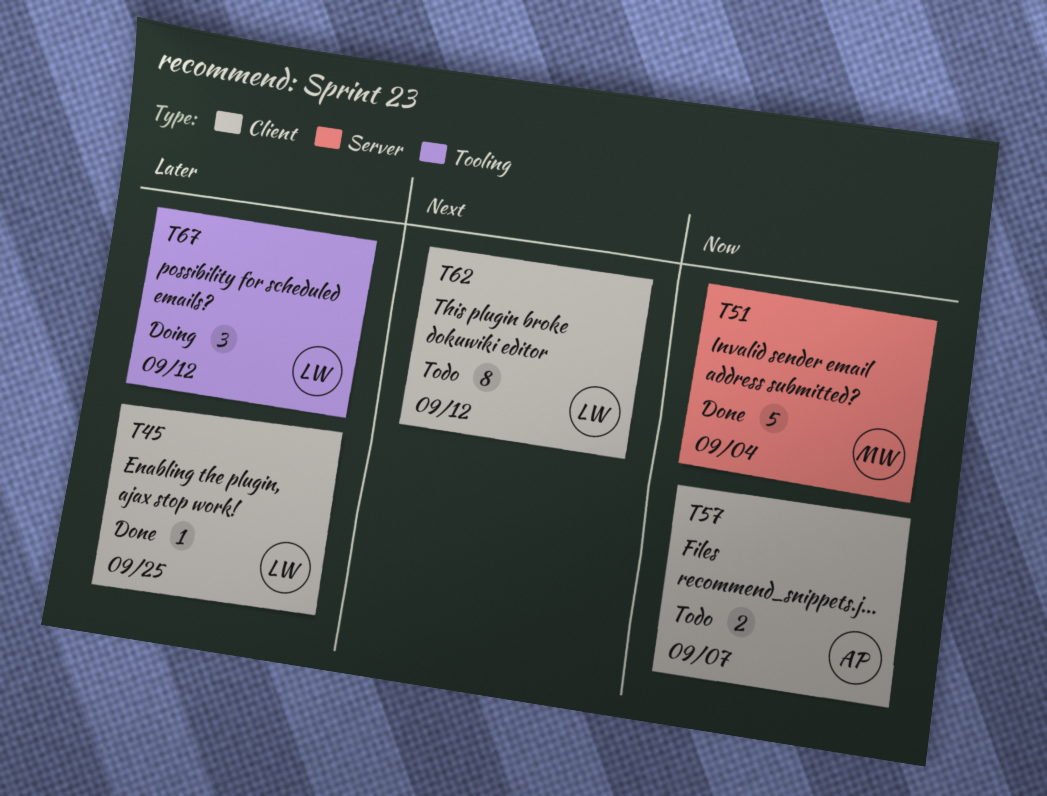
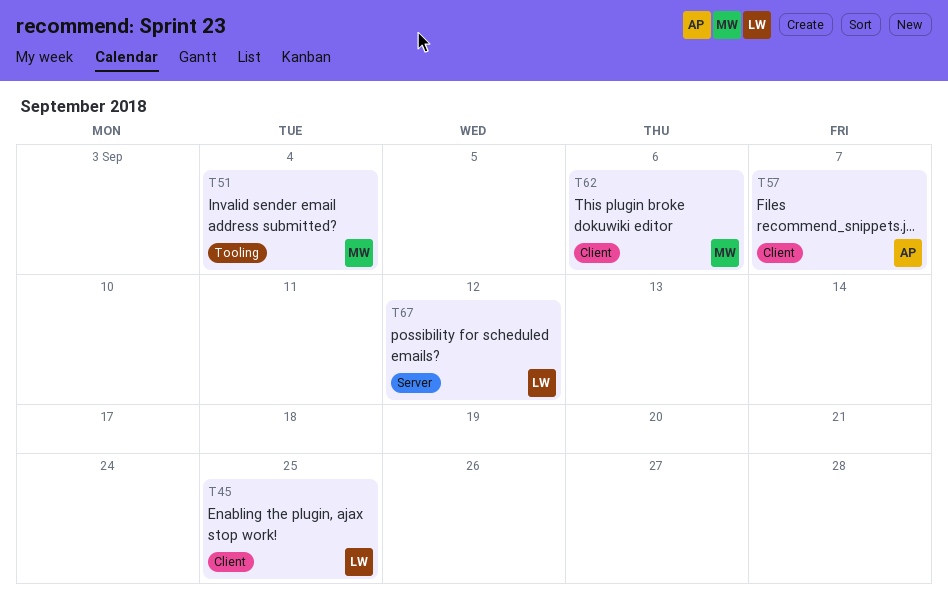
T51, label: Server -> Tooling
T62, owner: LW -> MW
T62, due: Sep 12 -> Sep 6
T67, label: Tooling -> Server

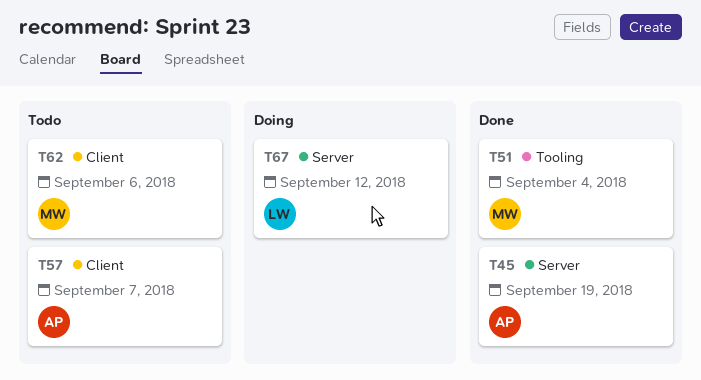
T45, owner: LW -> AP
T45, label: Client -> Server
T45, due: Sep 25 -> Sep 19

